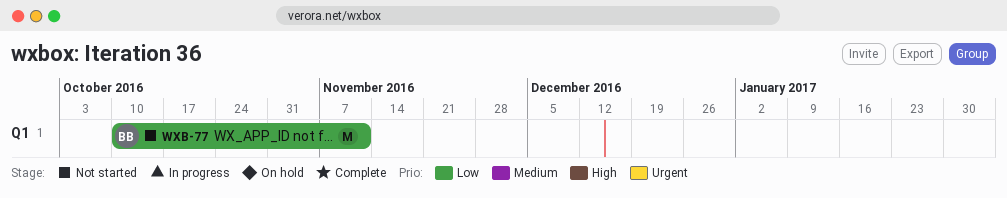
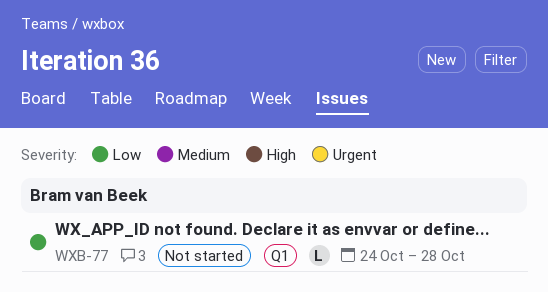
WXB-77, estimate: M -> L
WXB-77, start: Oct 10 -> Oct 24
WXB-77, due: Nov 11 -> Oct 28

